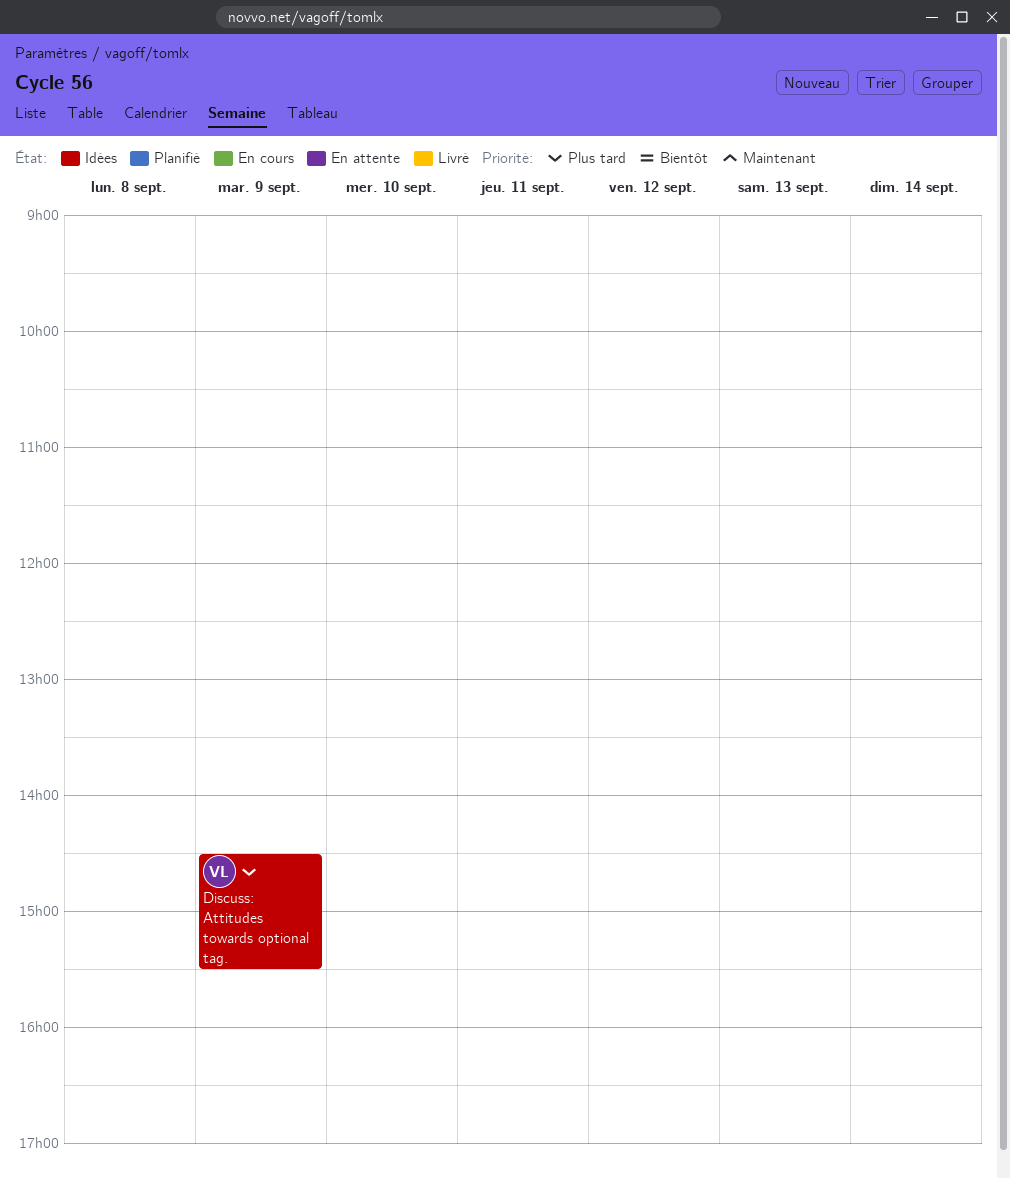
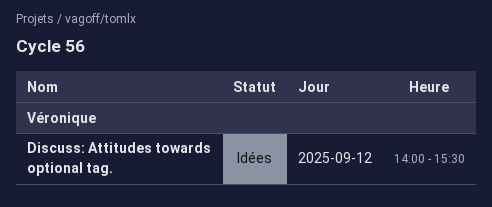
Discuss: Attitudes towards optional tag., day: Sep 9 -> Sep 12
Discuss: Attitudes towards optional tag., begins: 14:30 -> 14:00

